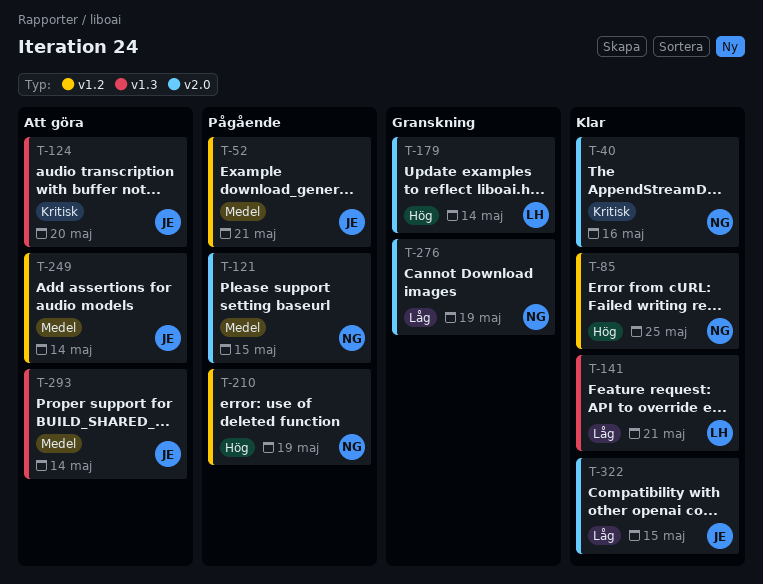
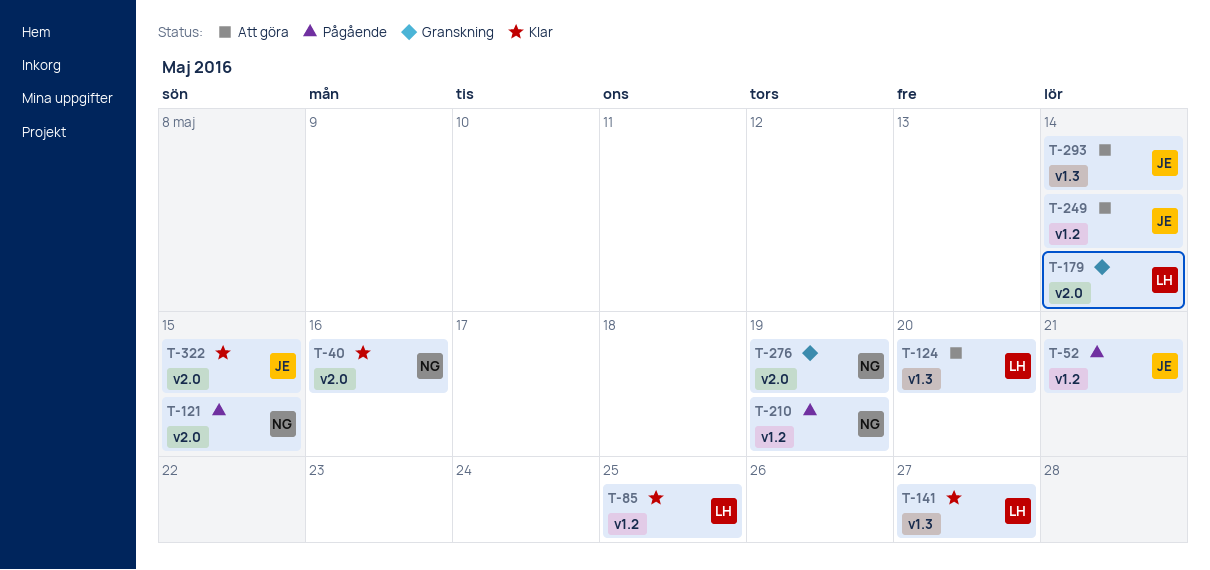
T-85, owner: NG -> LH
T-124, owner: JE -> LH
T-141, due: May 21 -> May 27

